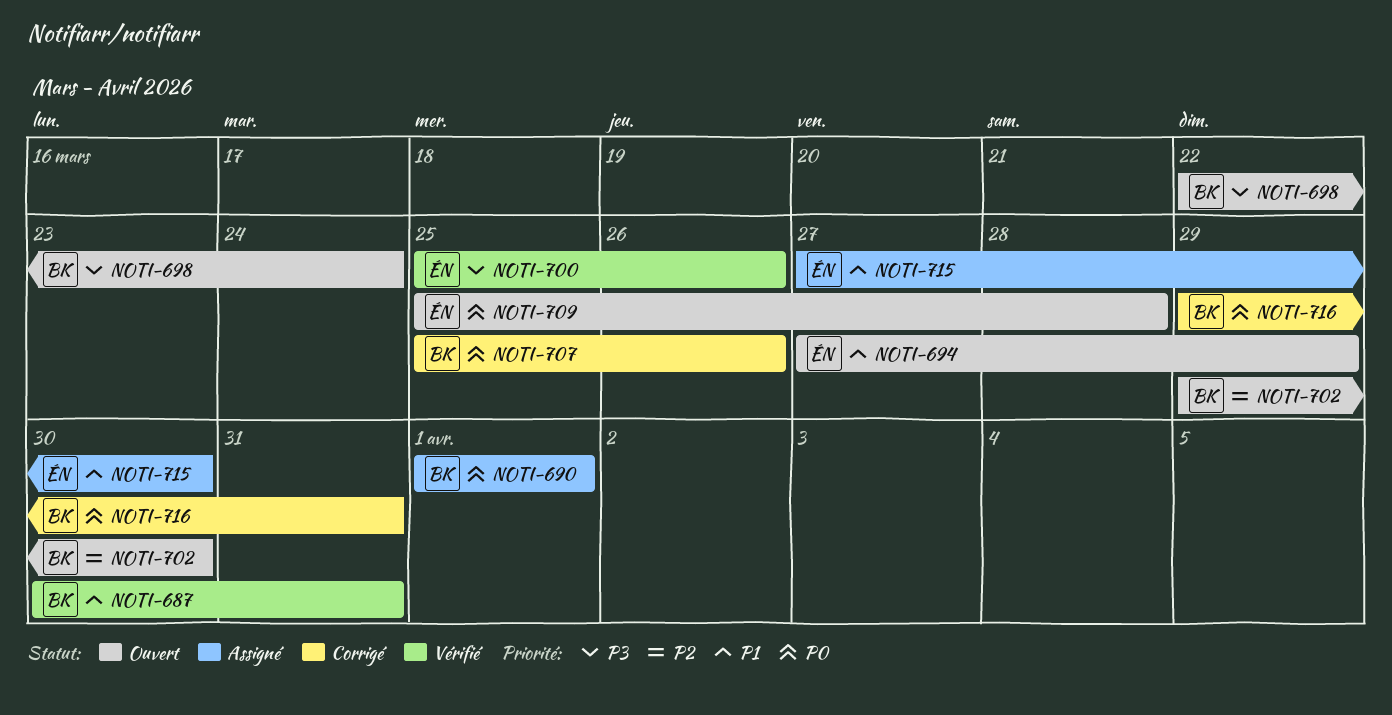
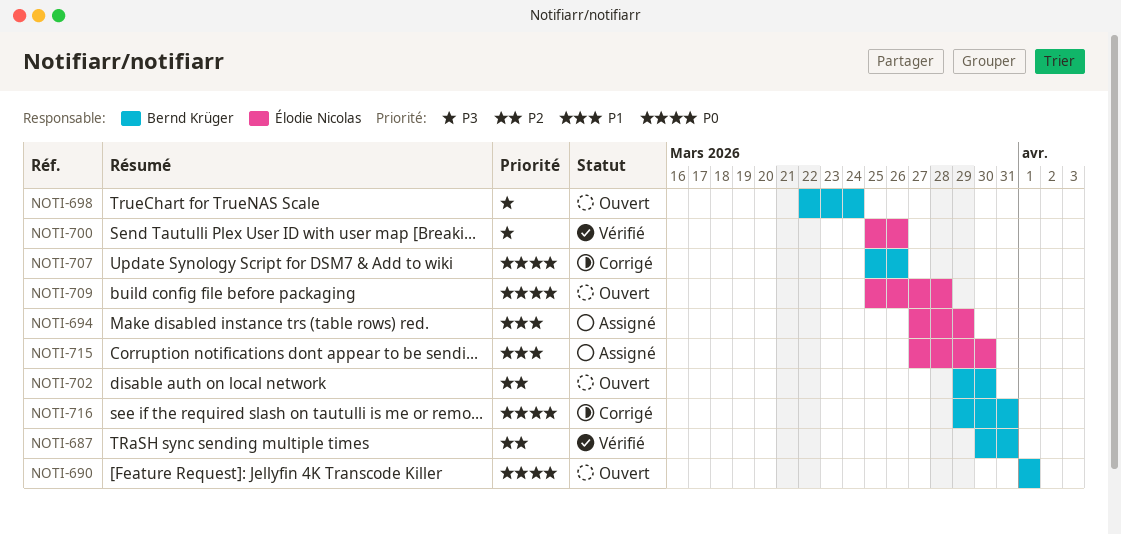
NOTI-687, priority: P1 -> P2
NOTI-690, status: Assigné -> Ouvert
NOTI-694, status: Ouvert -> Assigné

